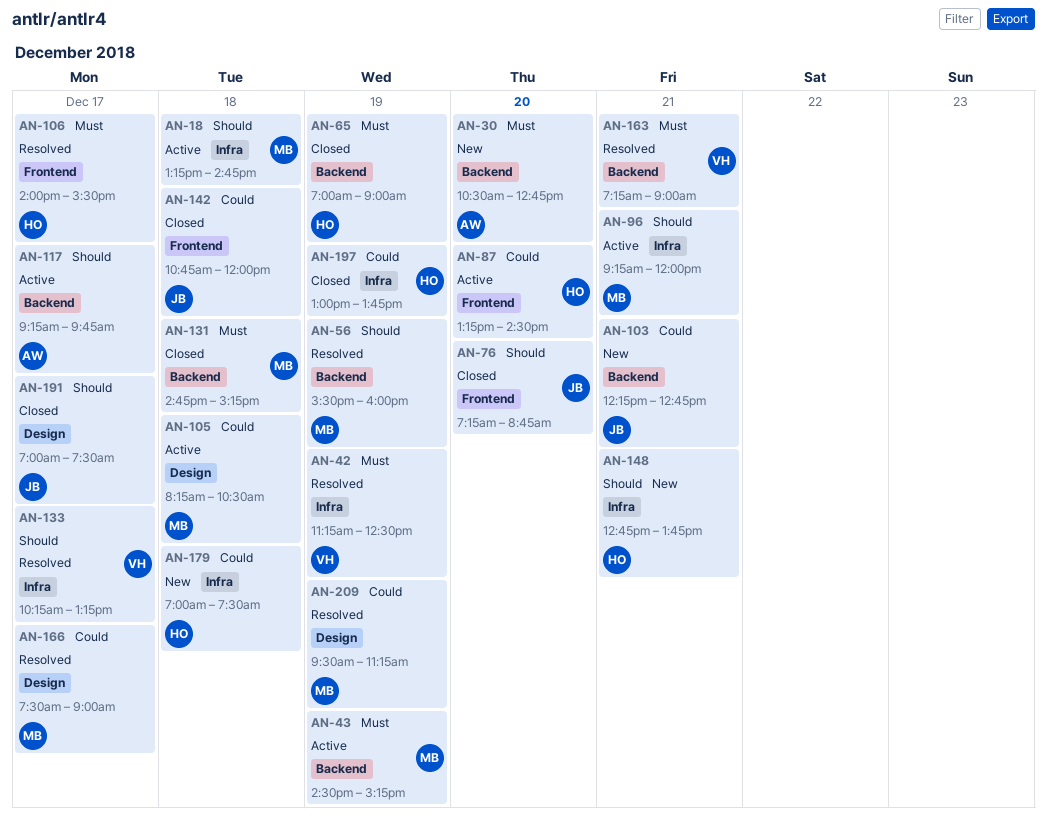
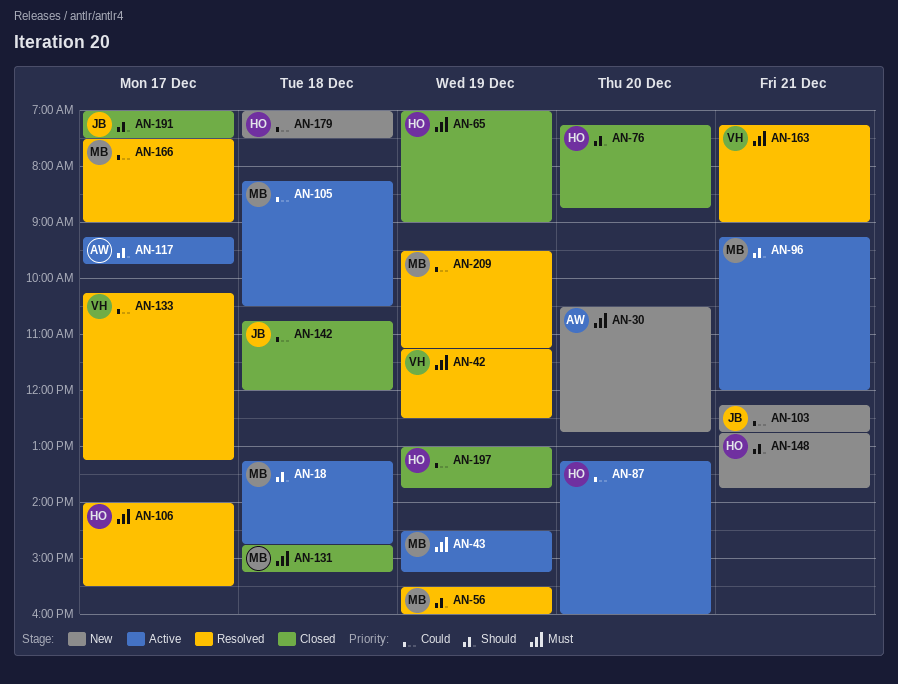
AN-76, owner: JB -> HO
AN-87, ends: 14:30 -> 16:00
AN-133, priority: Should -> Could

